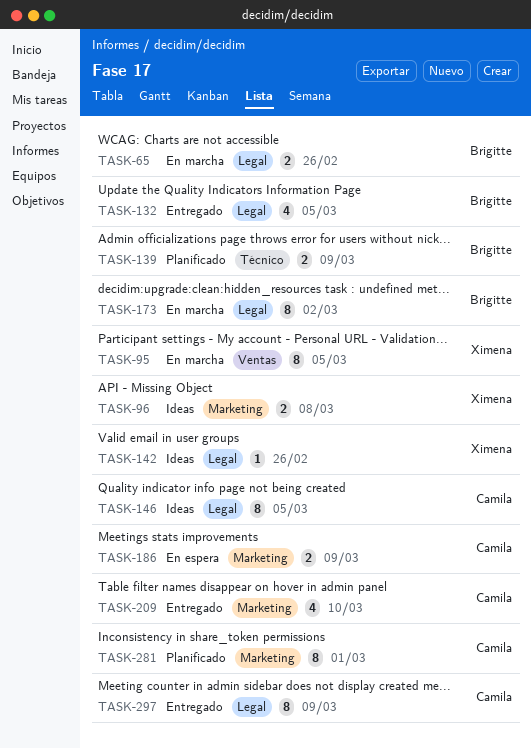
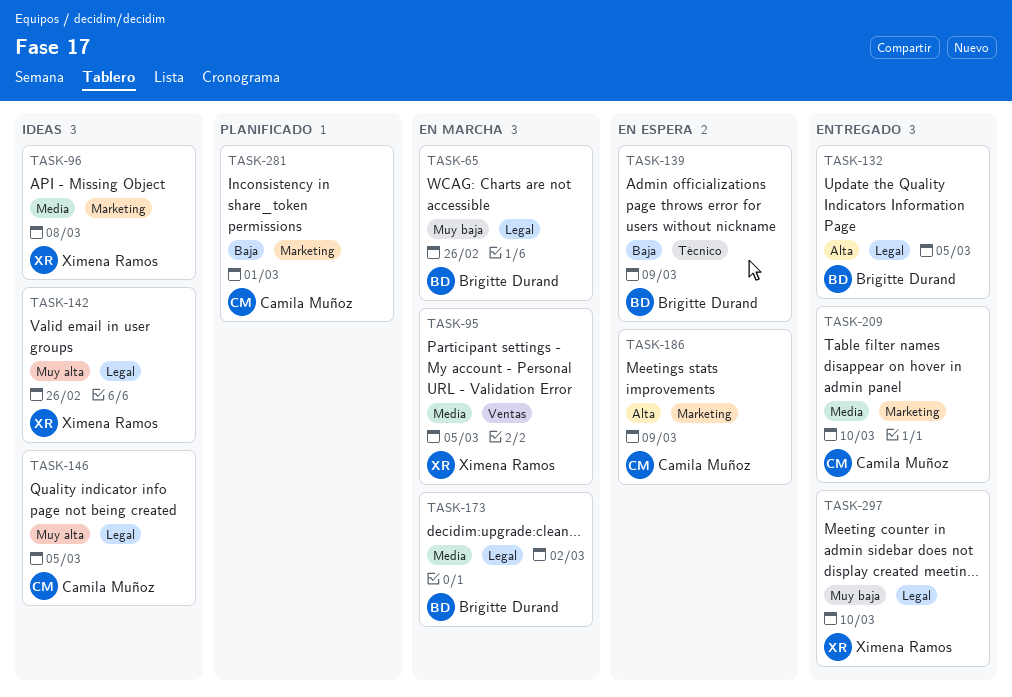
TASK-139, status: Planificado -> En espera
TASK-297, owner: Camila Muñoz -> Ximena Ramos
TASK-297, due: Mar 9 -> Mar 10

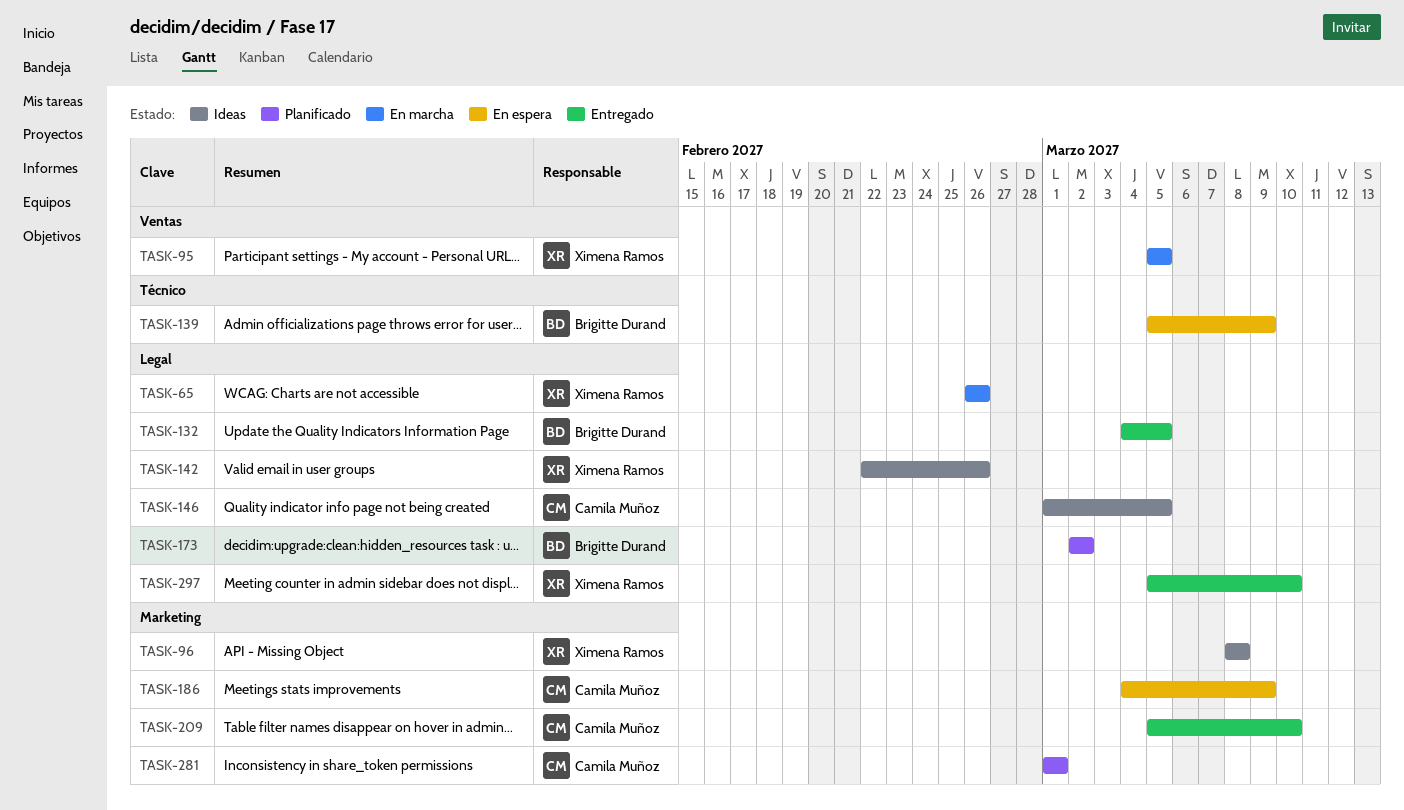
TASK-65, owner: Brigitte Durand -> Ximena Ramos
TASK-173, status: En marcha -> Planificado

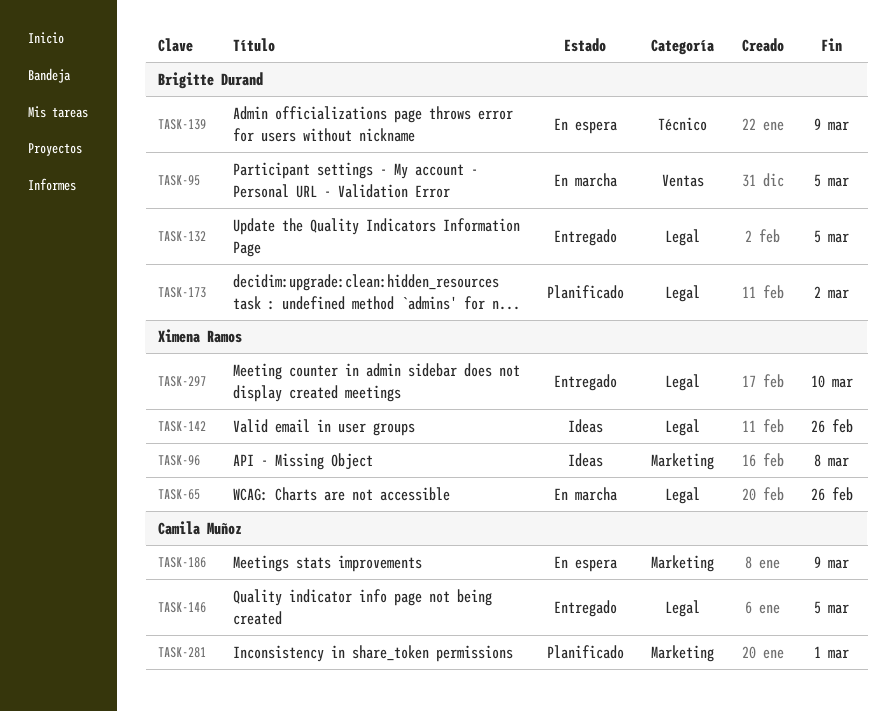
TASK-95, owner: Ximena Ramos -> Brigitte Durand
TASK-146, status: Ideas -> Entregado
TASK-209: present -> none

